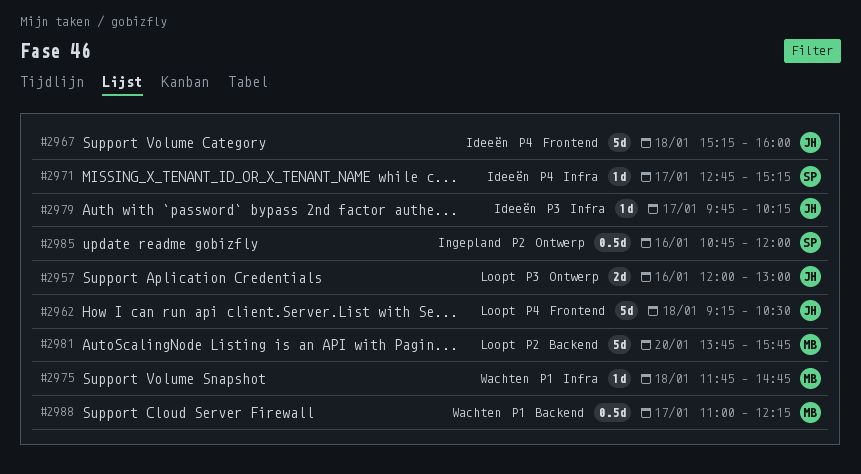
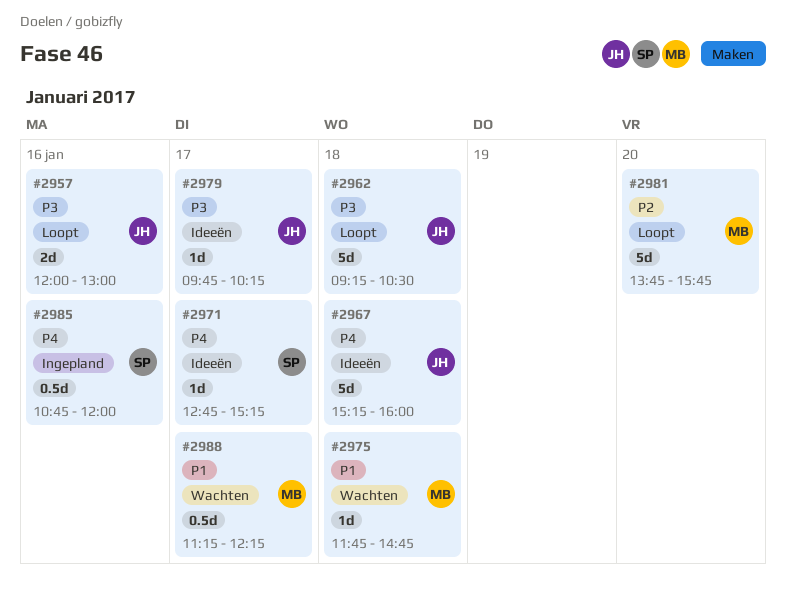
#2962, priority: P4 -> P3
#2985, priority: P2 -> P4
#2988, begins: 11:00 -> 11:15

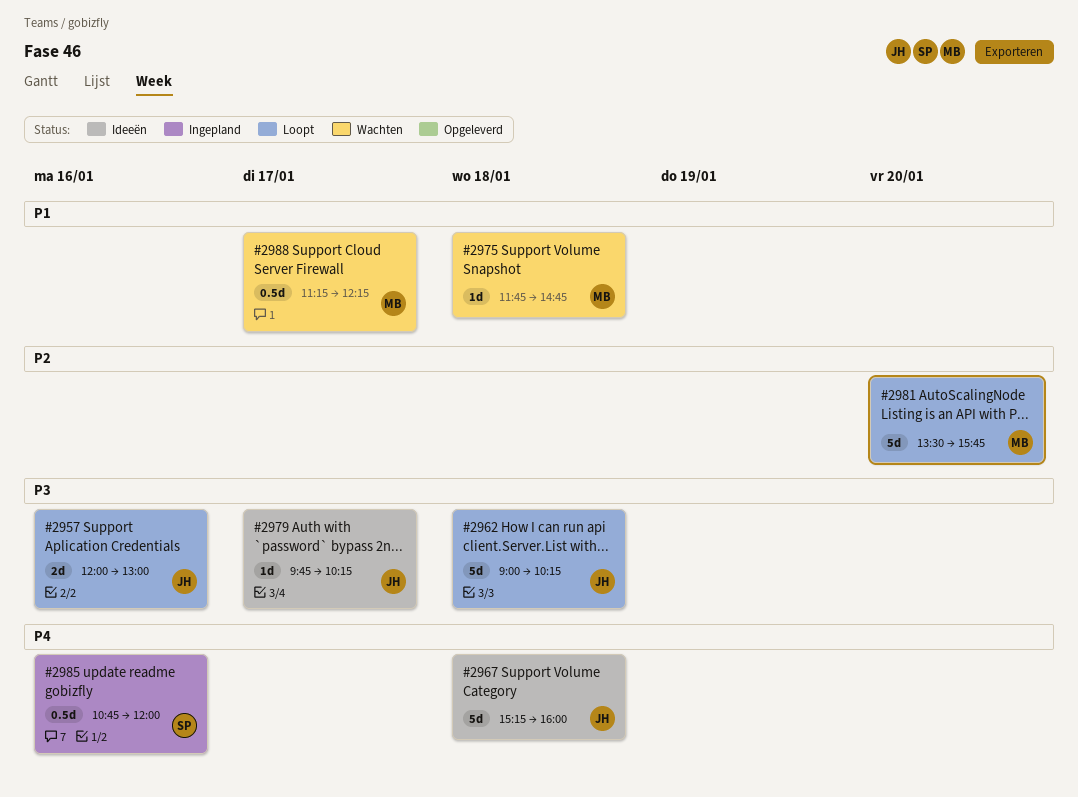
#2962, begins: 09:15 -> 09:00
#2962, ends: 10:30 -> 10:15
#2971: present -> none
#2981, begins: 13:45 -> 13:30

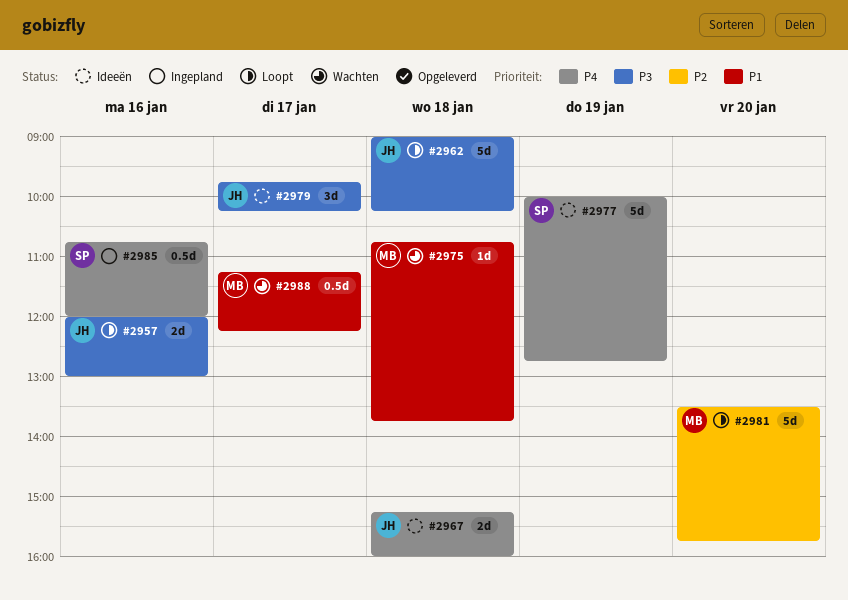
#2967, estimate: 5d -> 2d
#2975, begins: 11:45 -> 10:45
#2975, ends: 14:45 -> 13:45
#2977: none -> present
#2979, estimate: 1d -> 3d

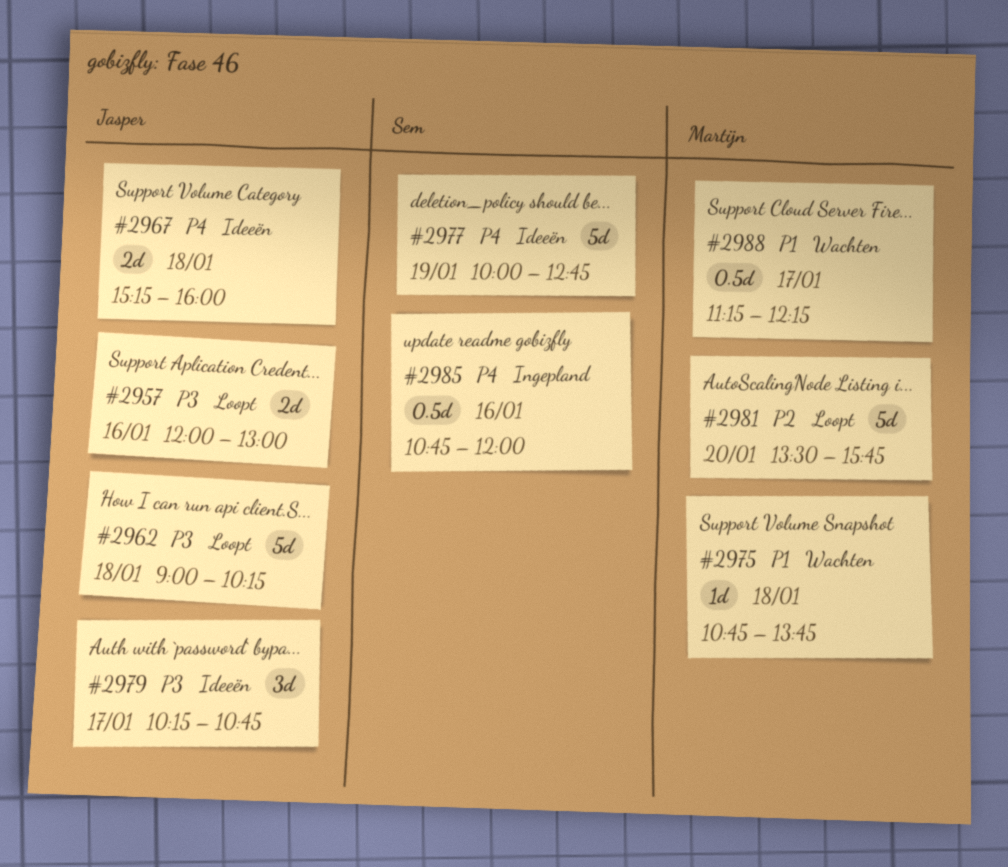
#2979, begins: 09:45 -> 10:15
#2979, ends: 10:15 -> 10:45

